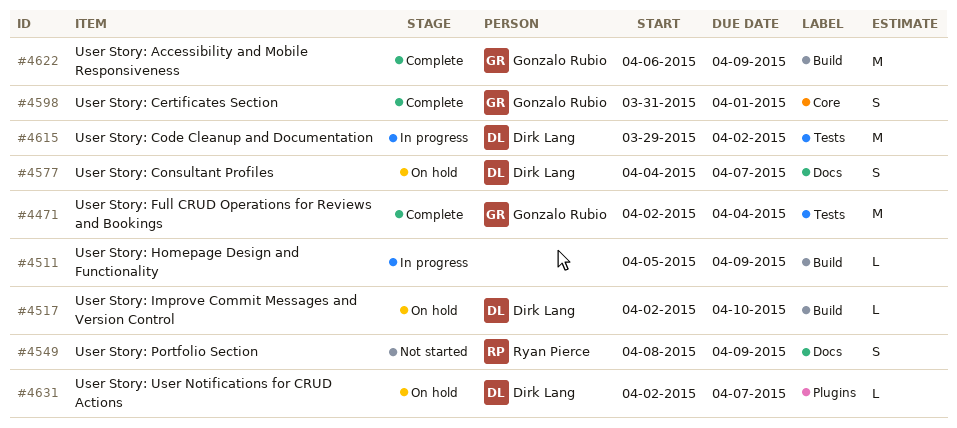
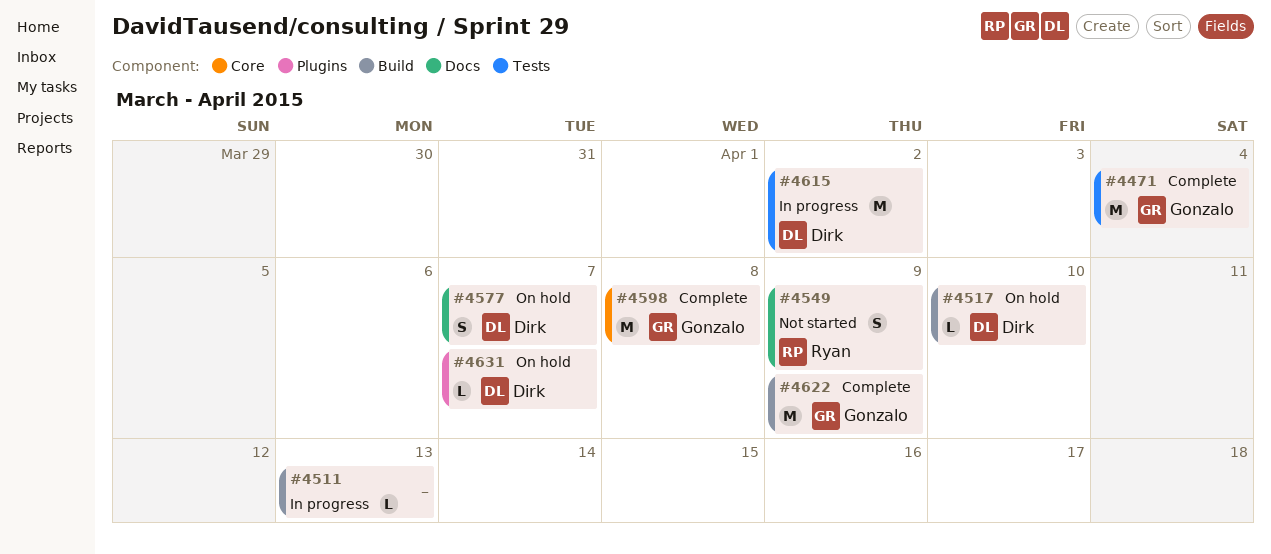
#4511, due: Apr 9 -> Apr 13
#4598, estimate: S -> M
#4598, due: Apr 1 -> Apr 8

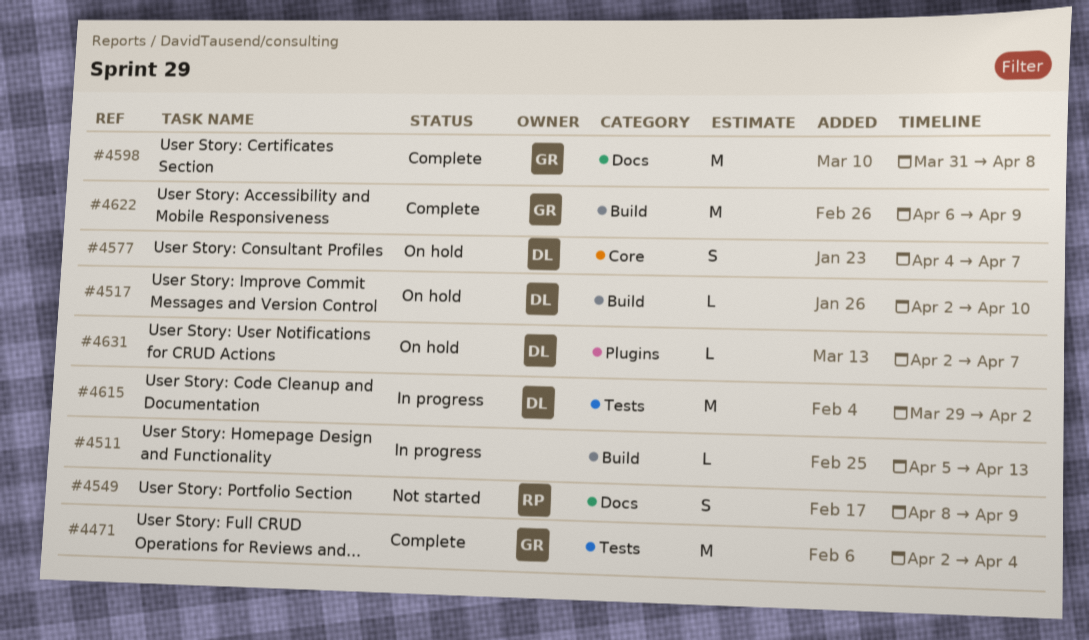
#4577, label: Docs -> Core
#4598, label: Core -> Docs

